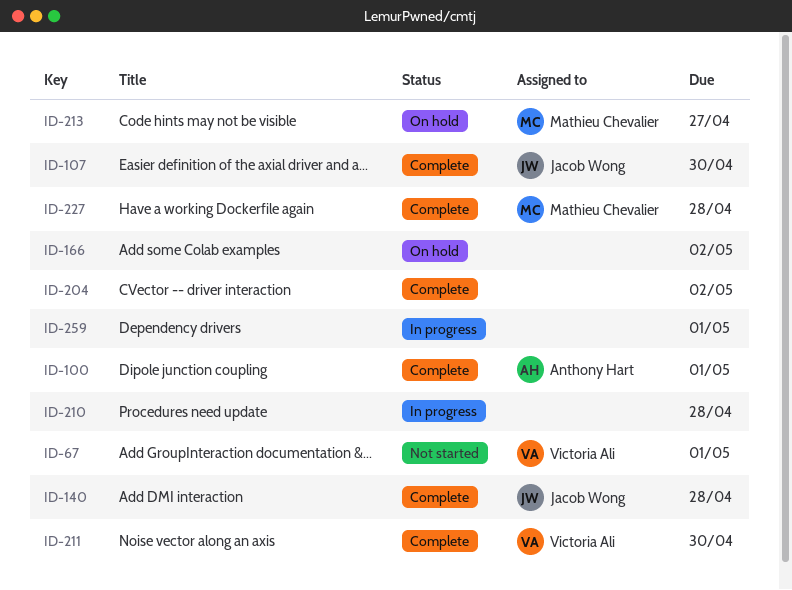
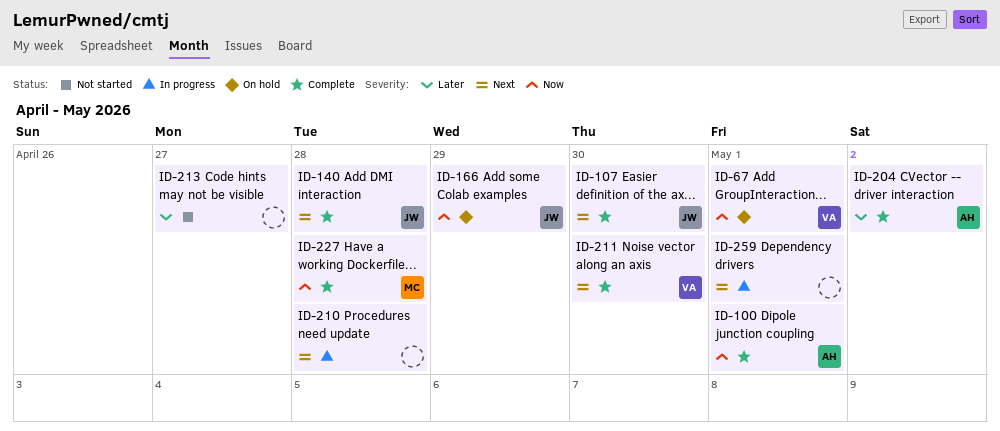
ID-67, status: Not started -> On hold
ID-166, owner: none -> Jacob Wong
ID-166, due: May 2 -> Apr 29
ID-204, owner: none -> Anthony Hart
ID-213, status: On hold -> Not started
ID-213, owner: Mathieu Chevalier -> none

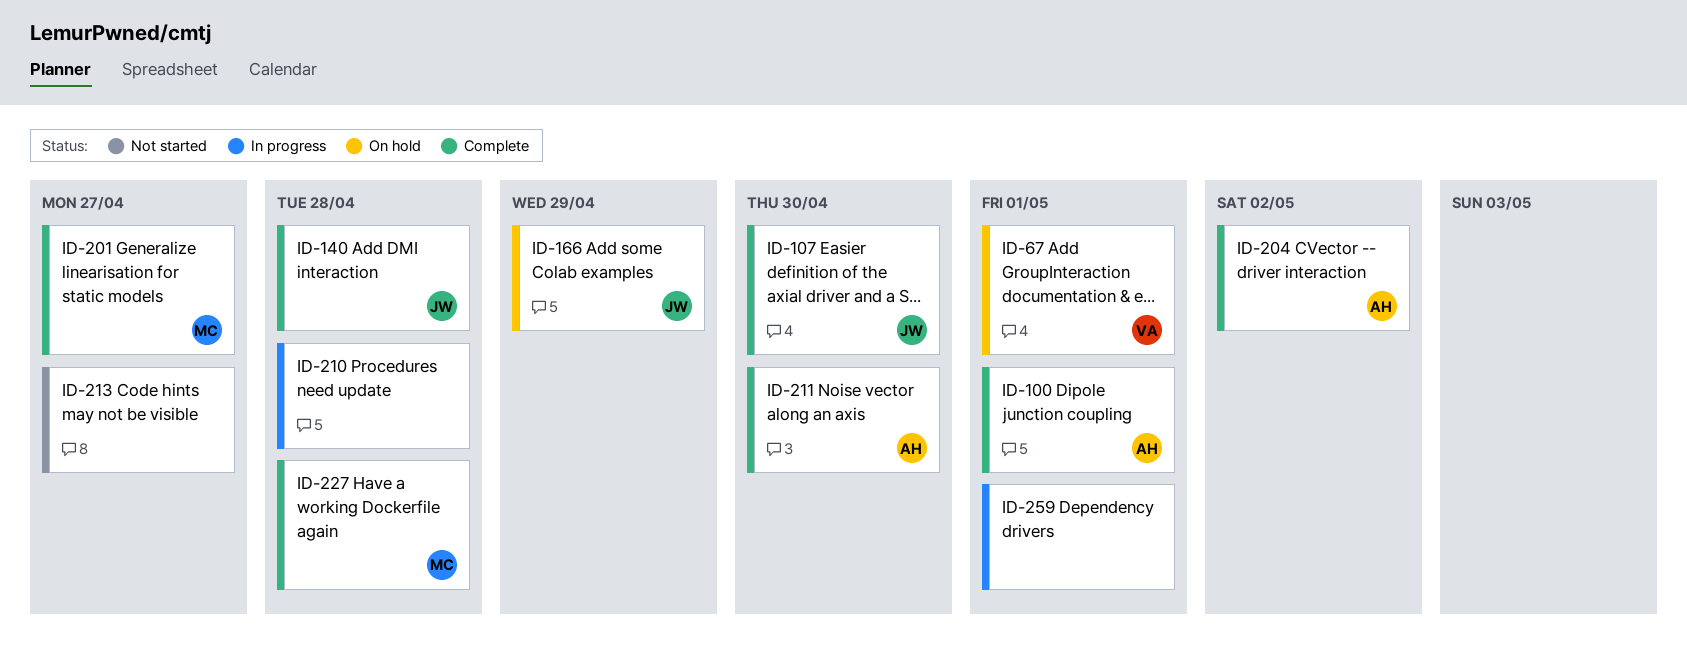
ID-201: none -> present
ID-211, owner: VA -> AH

